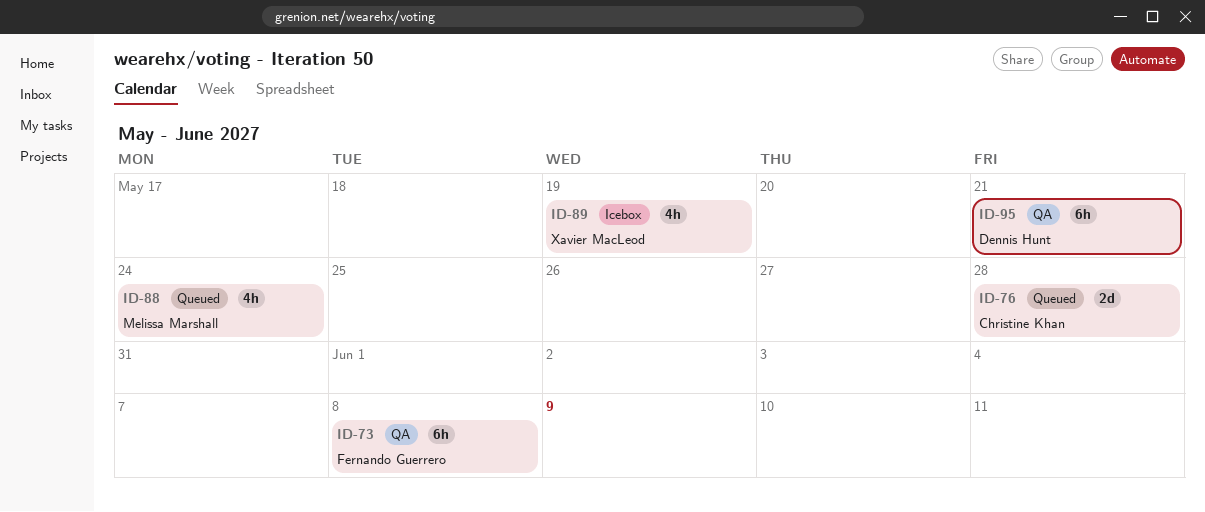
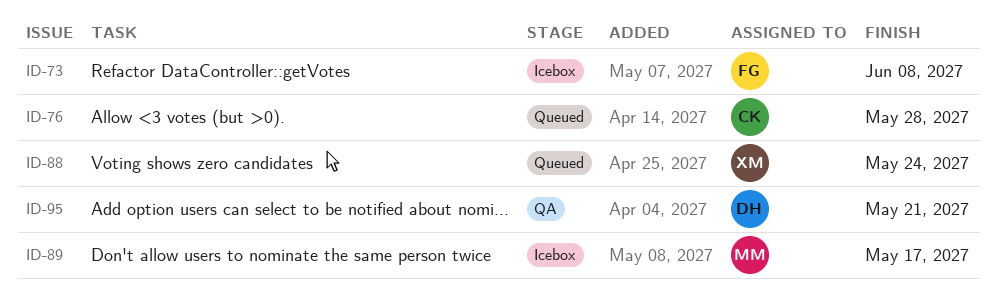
ID-73, status: QA -> Icebox
ID-88, owner: Melissa Marshall -> Xavier MacLeod
ID-89, owner: Xavier MacLeod -> Melissa Marshall
ID-89, due: May 19 -> May 17

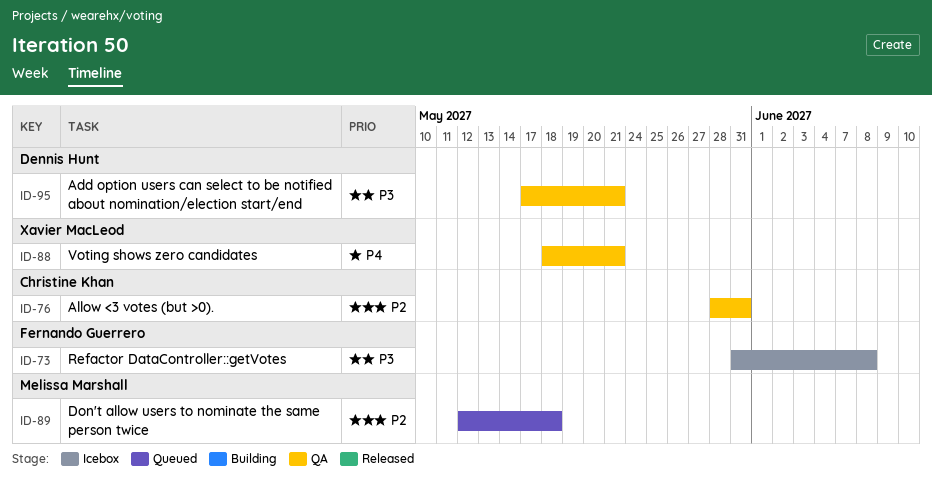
ID-76, status: Queued -> QA
ID-76, due: May 28 -> May 31
ID-88, status: Queued -> QA
ID-88, due: May 24 -> May 21
ID-89, status: Icebox -> Queued
ID-89, due: May 17 -> May 18

